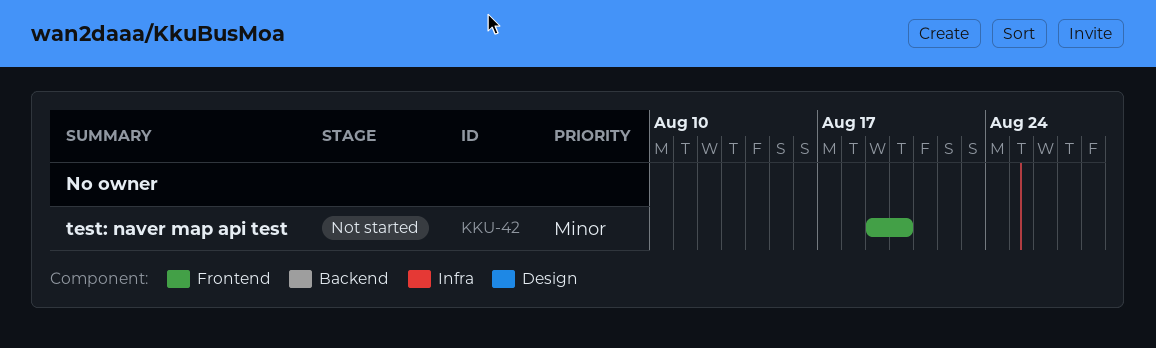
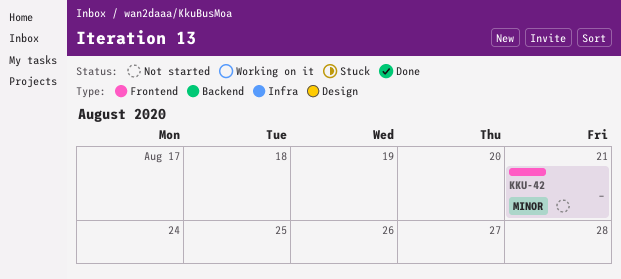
KKU-42, due: Aug 20 -> Aug 21

